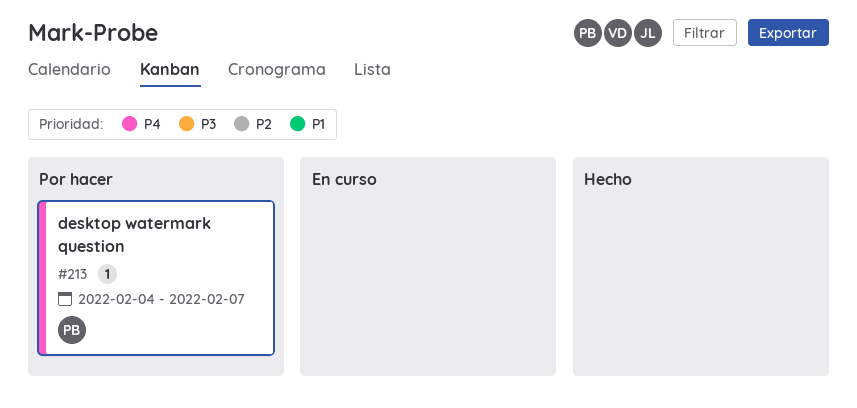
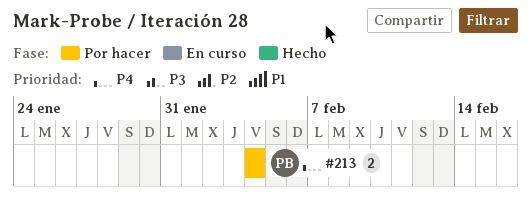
#213, estimate: 1 -> 2
#213, due: Feb 7 -> Feb 4

